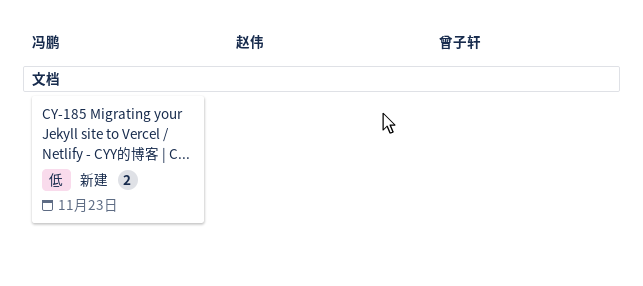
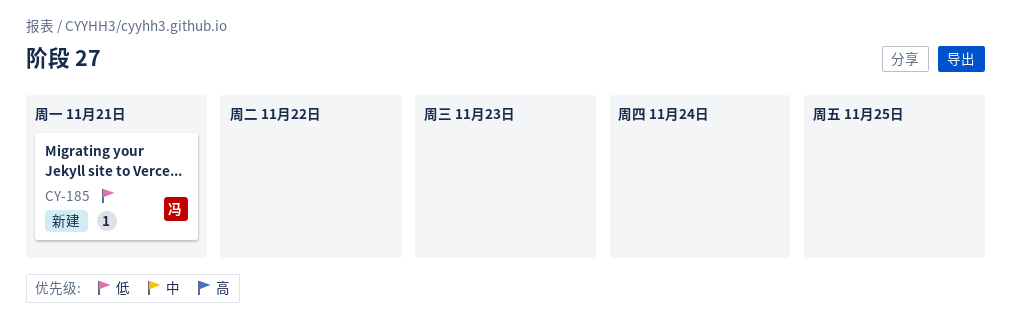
CY-185, estimate: 2 -> 1
CY-185, due: Nov 23 -> Nov 21

